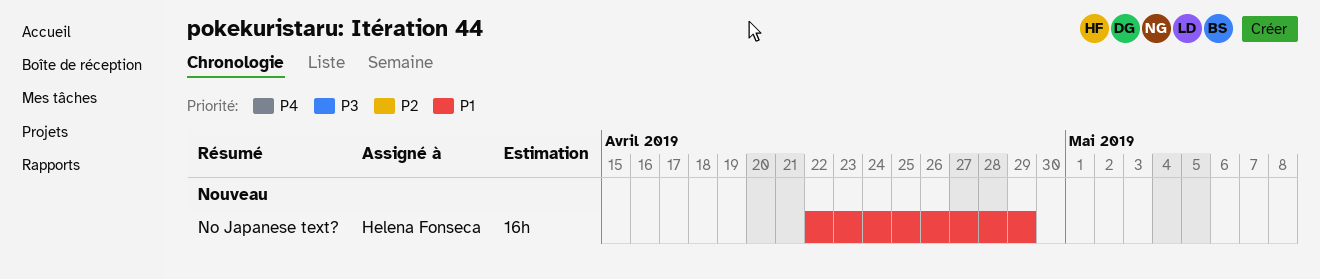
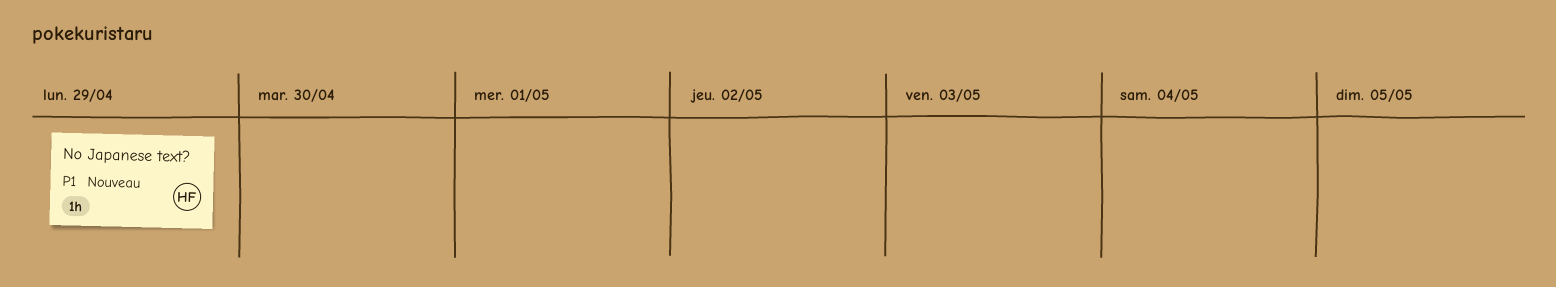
No Japanese text?, estimate: 16h -> 1h

